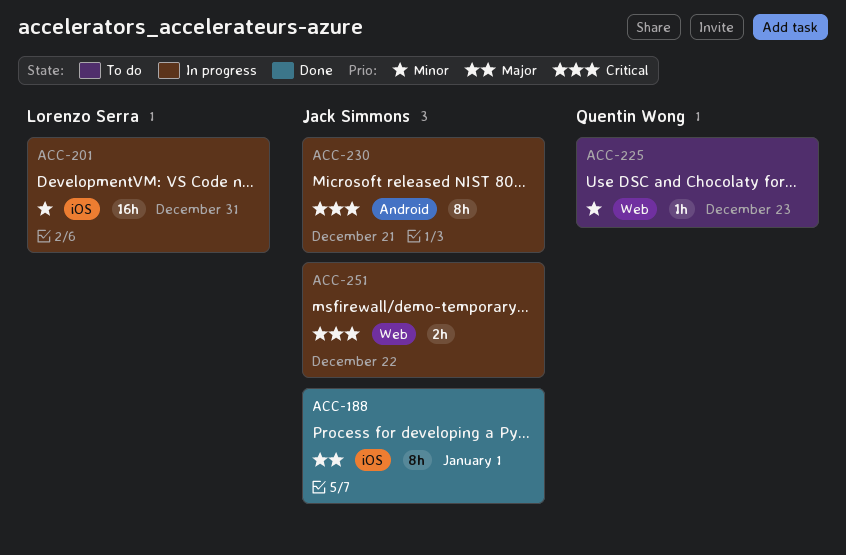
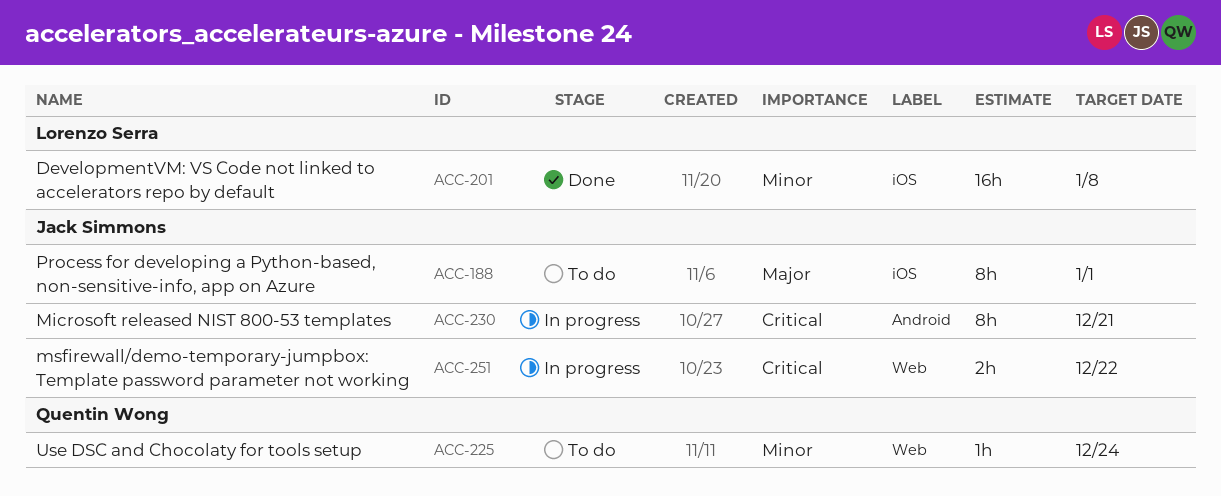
ACC-188, status: Done -> To do
ACC-201, status: In progress -> Done
ACC-201, due: Dec 31 -> Jan 8
ACC-225, due: Dec 23 -> Dec 24

